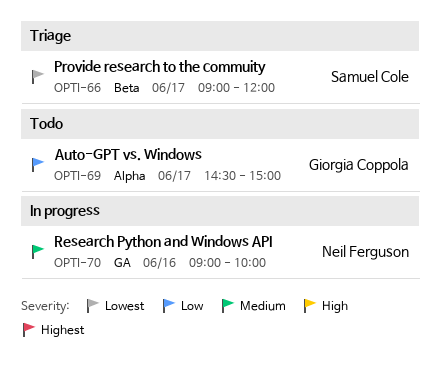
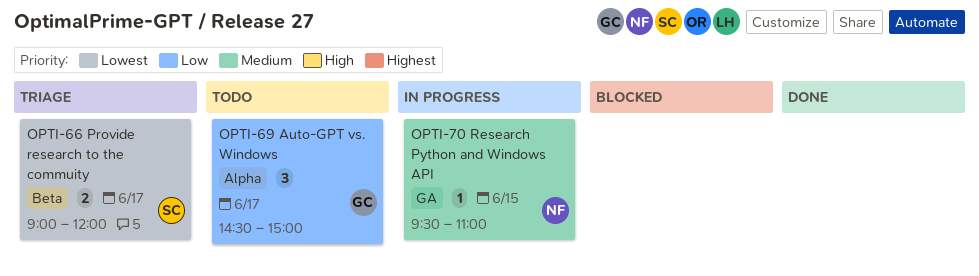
OPTI-70, day: Jun 16 -> Jun 15
OPTI-70, begins: 09:00 -> 09:30
OPTI-70, ends: 10:00 -> 11:00

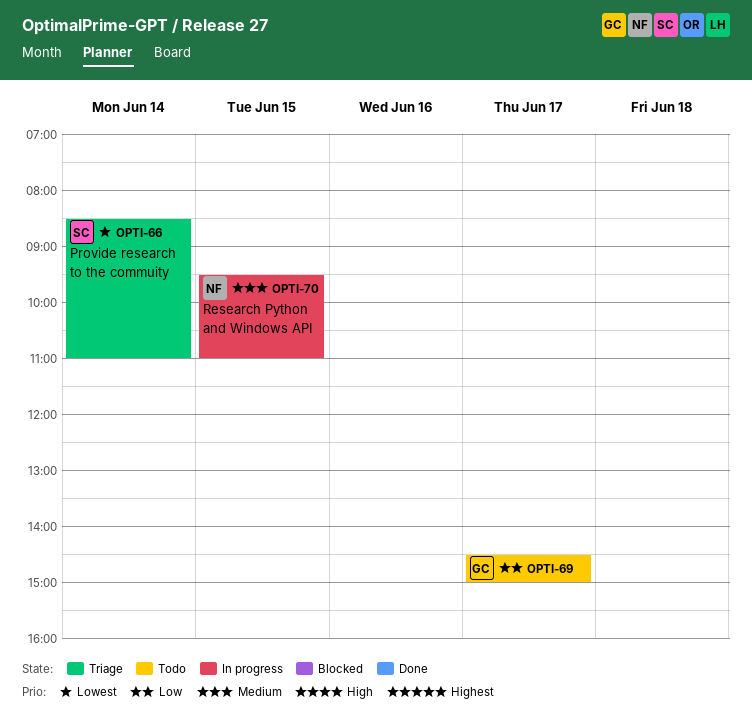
OPTI-66, day: Jun 17 -> Jun 14
OPTI-66, begins: 09:00 -> 08:30
OPTI-66, ends: 12:00 -> 11:00

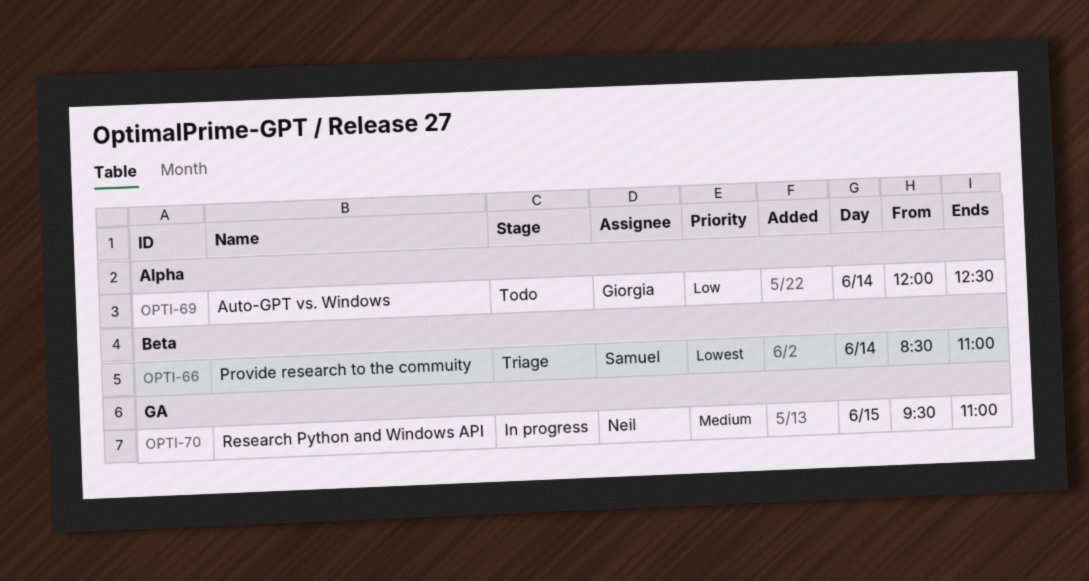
OPTI-69, day: Jun 17 -> Jun 14
OPTI-69, begins: 14:30 -> 12:00
OPTI-69, ends: 15:00 -> 12:30

